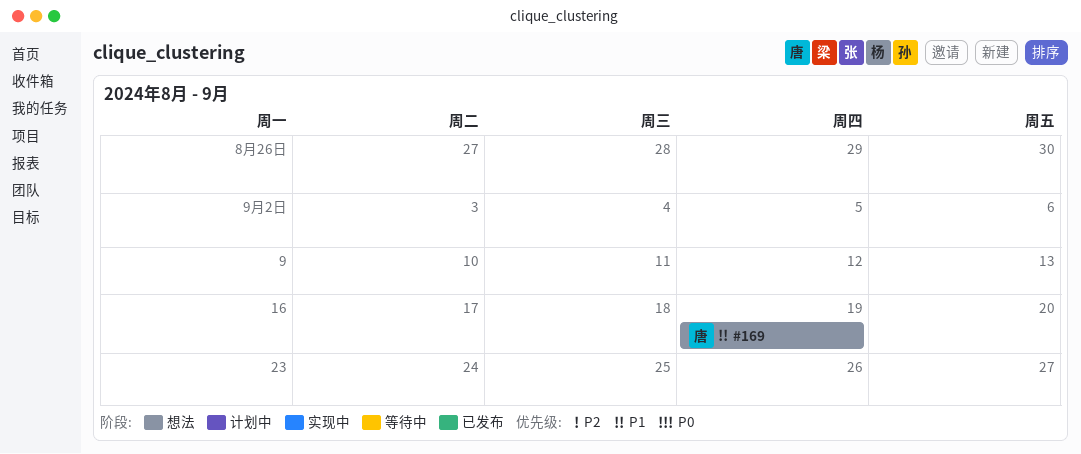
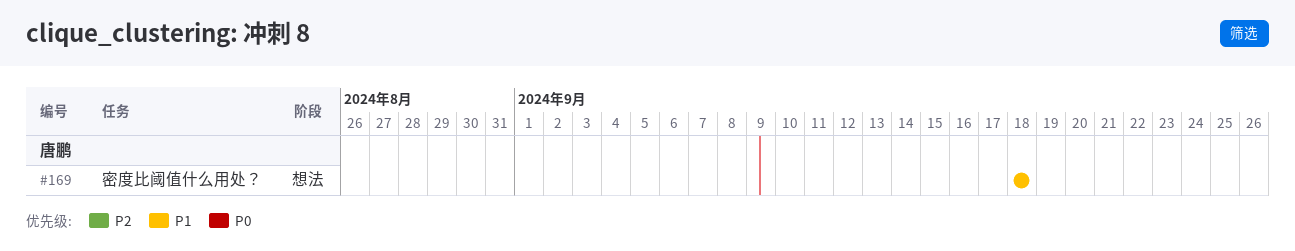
#169, start: Sep 19 -> Sep 18
#169, due: Sep 19 -> Sep 18

